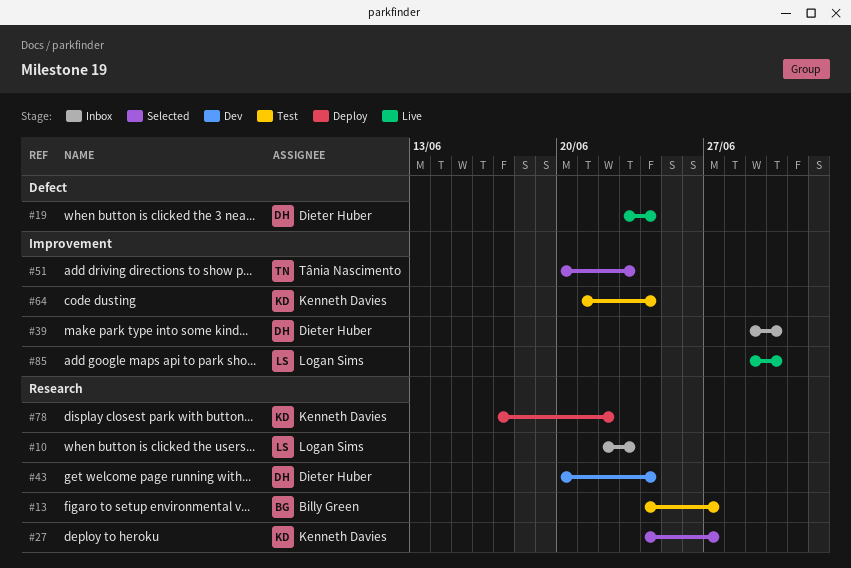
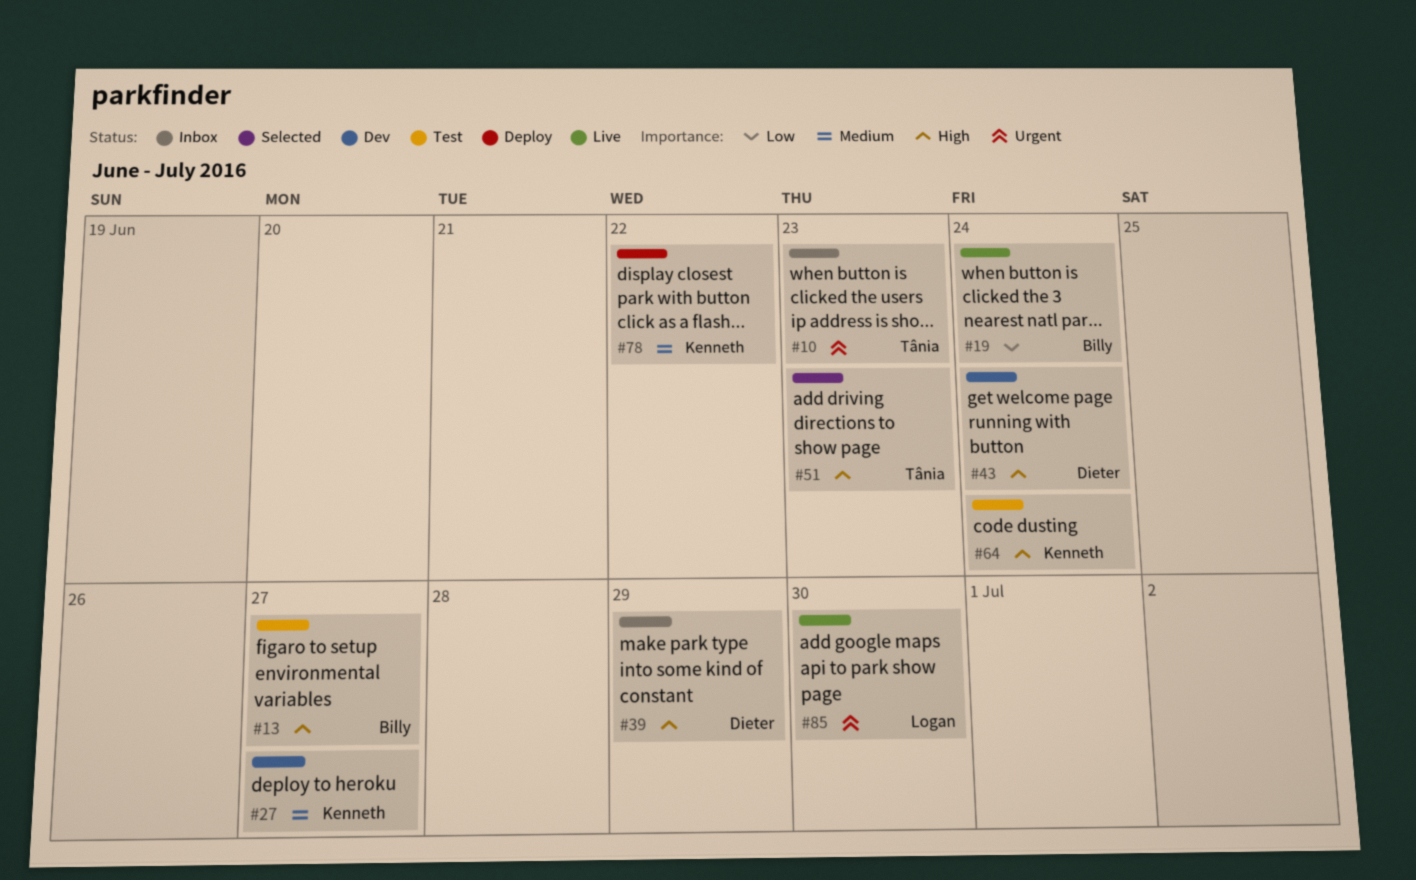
#10, owner: Logan Sims -> Tânia Nascimento
#19, owner: Dieter Huber -> Billy Green
#27, status: Selected -> Dev
#39, due: Jun 30 -> Jun 29

